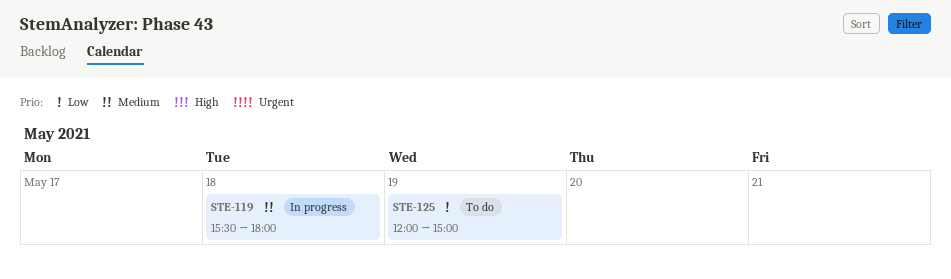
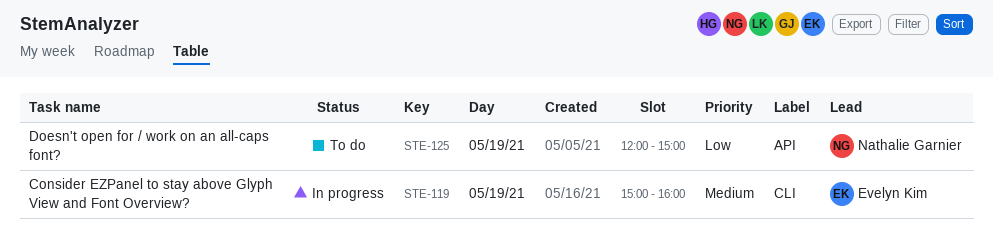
STE-119, day: May 18 -> May 19
STE-119, begins: 15:30 -> 15:00
STE-119, ends: 18:00 -> 16:00

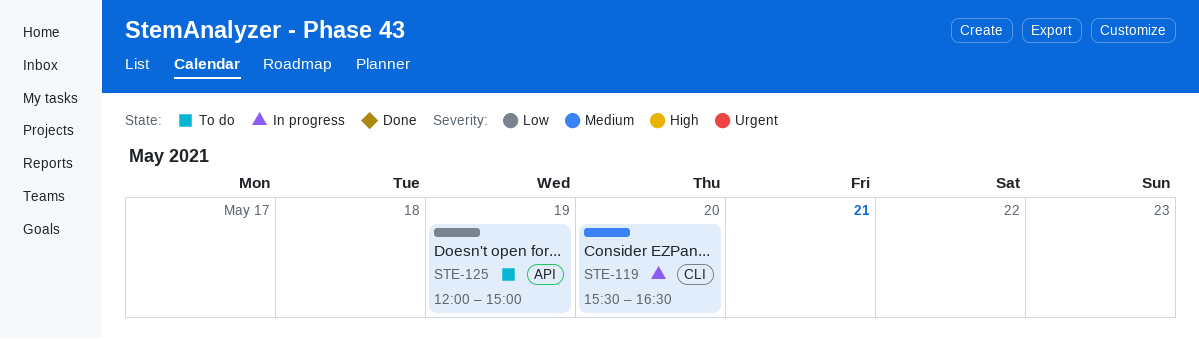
STE-119, day: May 19 -> May 20
STE-119, begins: 15:00 -> 15:30
STE-119, ends: 16:00 -> 16:30

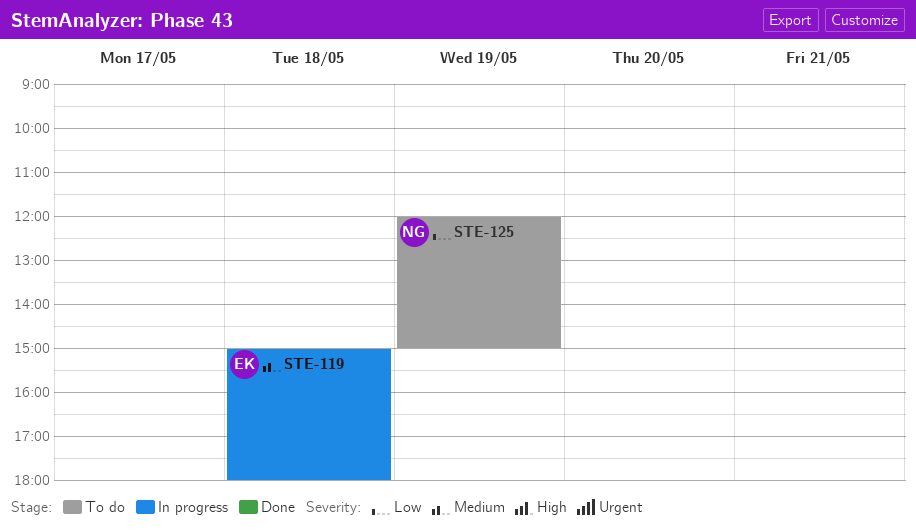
STE-119, day: May 20 -> May 18
STE-119, begins: 15:30 -> 15:00
STE-119, ends: 16:30 -> 18:00

